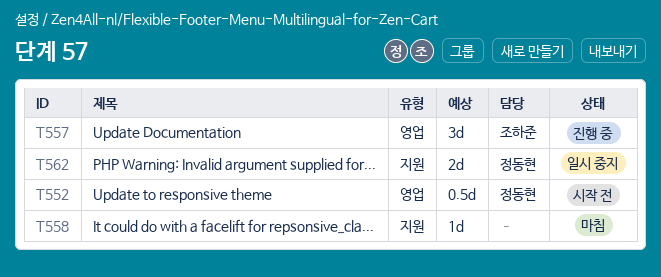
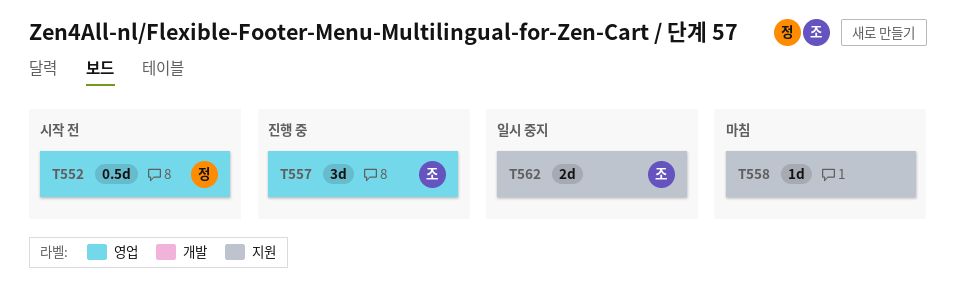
T562, owner: 정동현 -> 조하준

